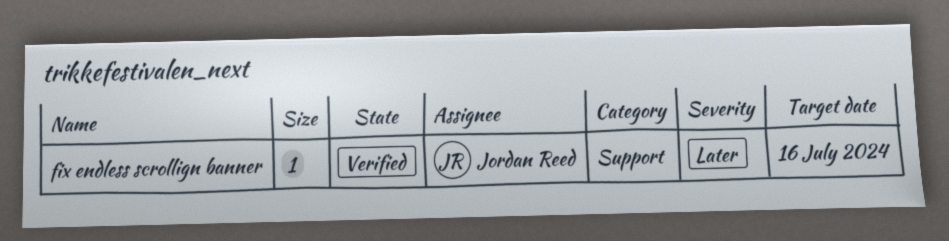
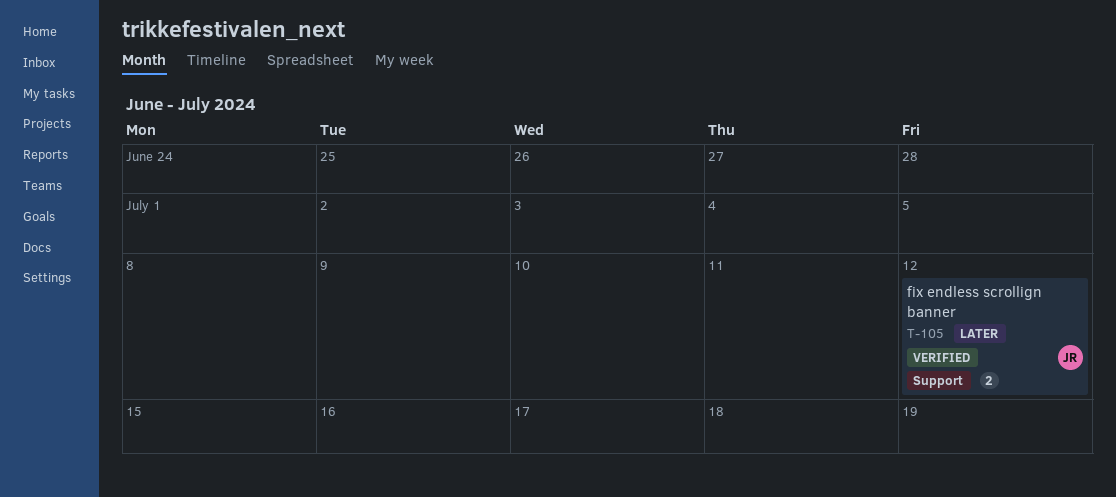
fix endless scrollign banner, estimate: 1 -> 2
fix endless scrollign banner, due: Jul 16 -> Jul 12

